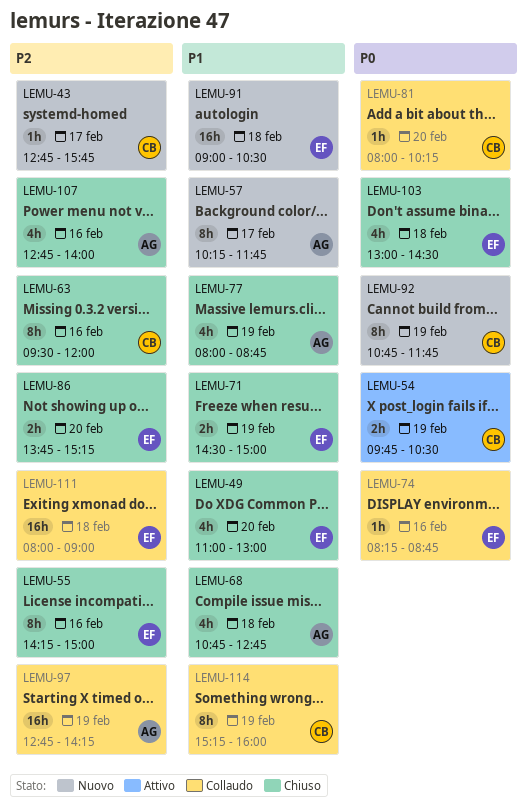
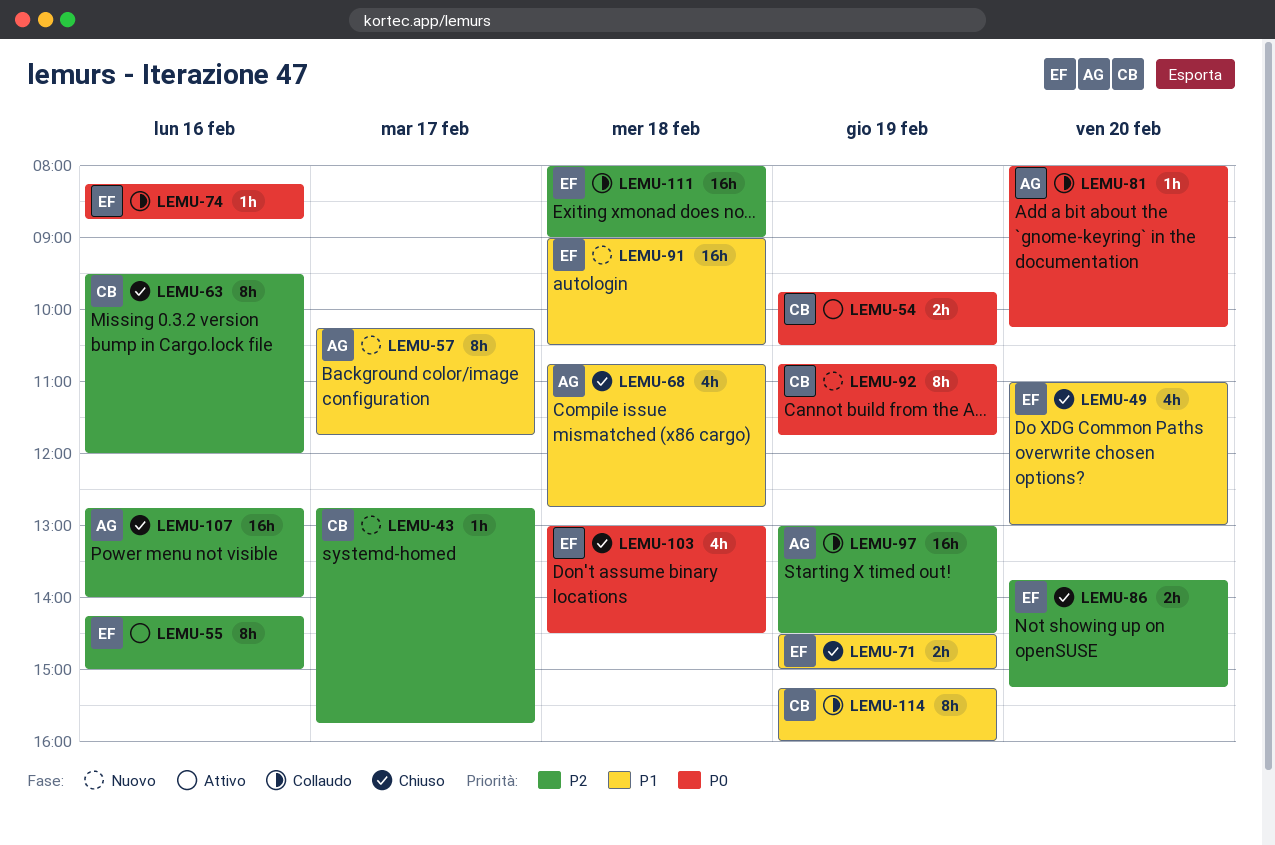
LEMU-55, status: Chiuso -> Attivo
LEMU-77: present -> none
LEMU-81, owner: CB -> AG
LEMU-97, begins: 12:45 -> 13:00
LEMU-97, ends: 14:15 -> 14:30
LEMU-107, estimate: 4h -> 16h

